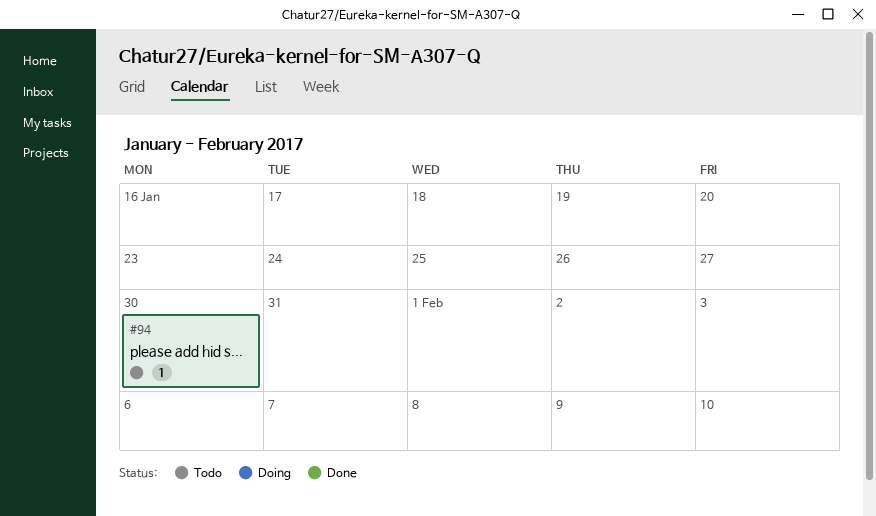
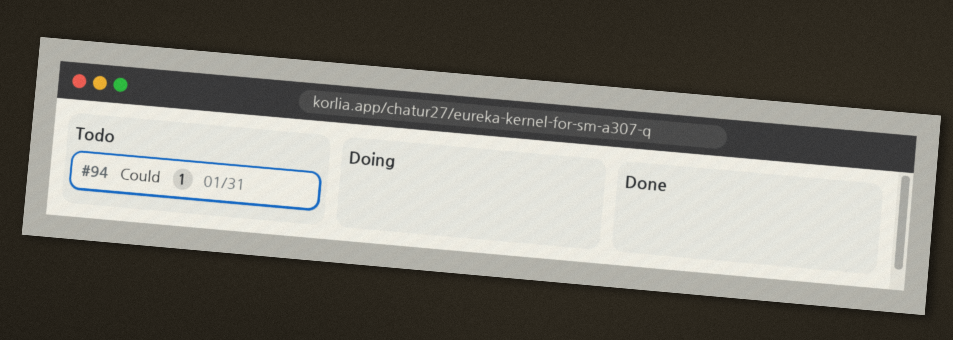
#94, due: Jan 30 -> Jan 31

